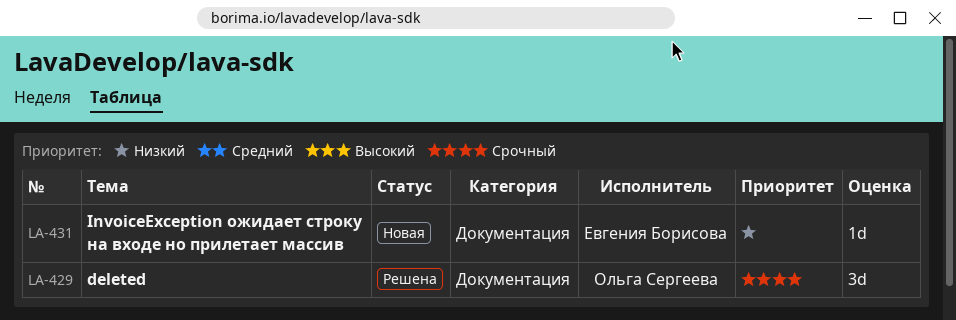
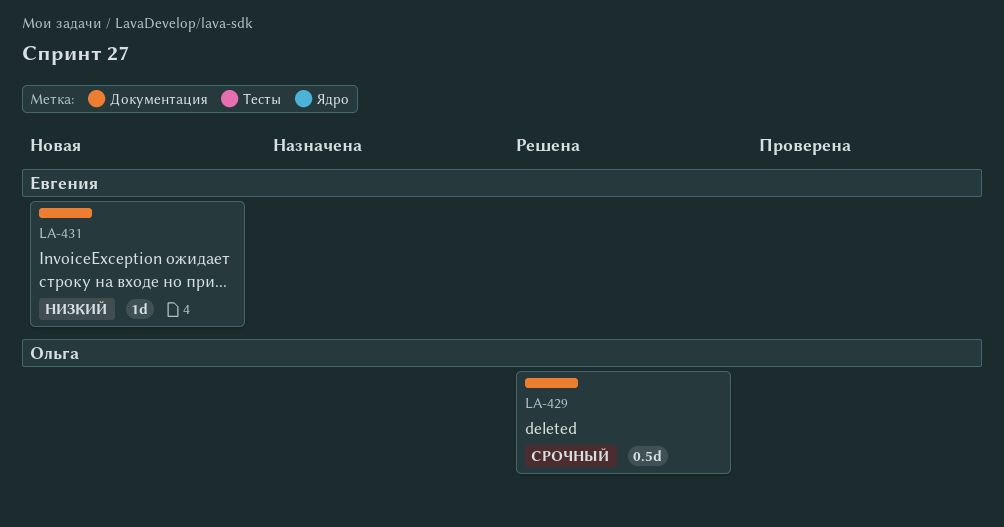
LA-429, estimate: 3d -> 0.5d

